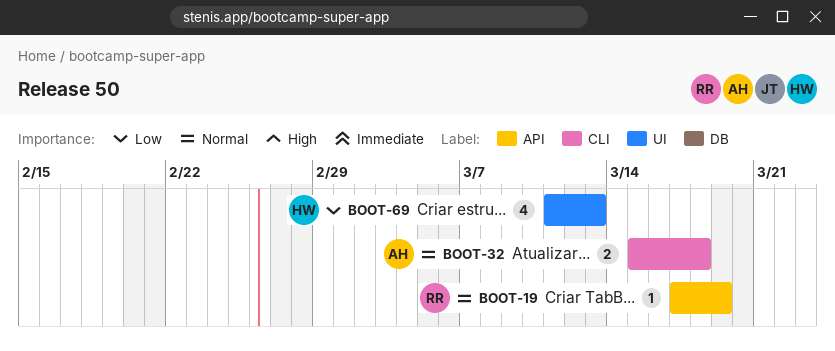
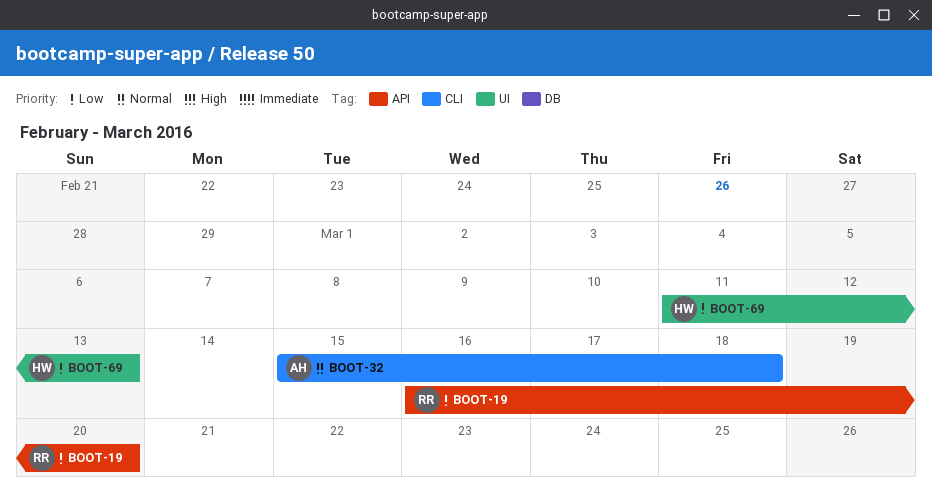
BOOT-19, priority: Normal -> Low
BOOT-19, start: Mar 17 -> Mar 16
BOOT-19, due: Mar 19 -> Mar 20

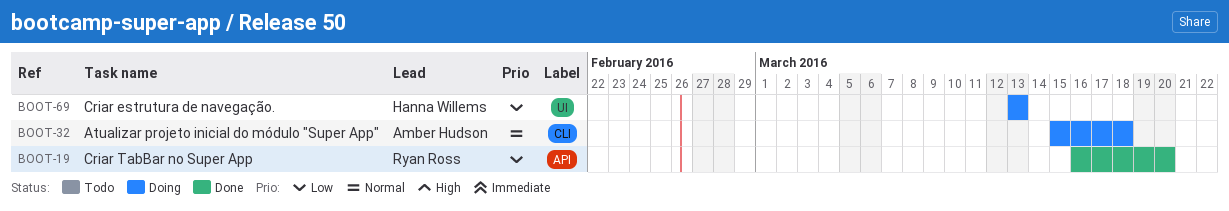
BOOT-69, start: Mar 11 -> Mar 13

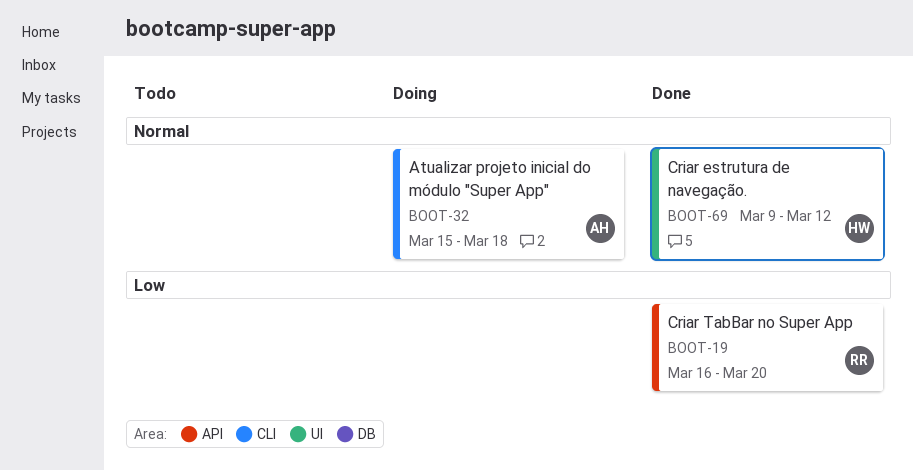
BOOT-69, status: Doing -> Done
BOOT-69, priority: Low -> Normal
BOOT-69, start: Mar 13 -> Mar 9
BOOT-69, due: Mar 13 -> Mar 12

